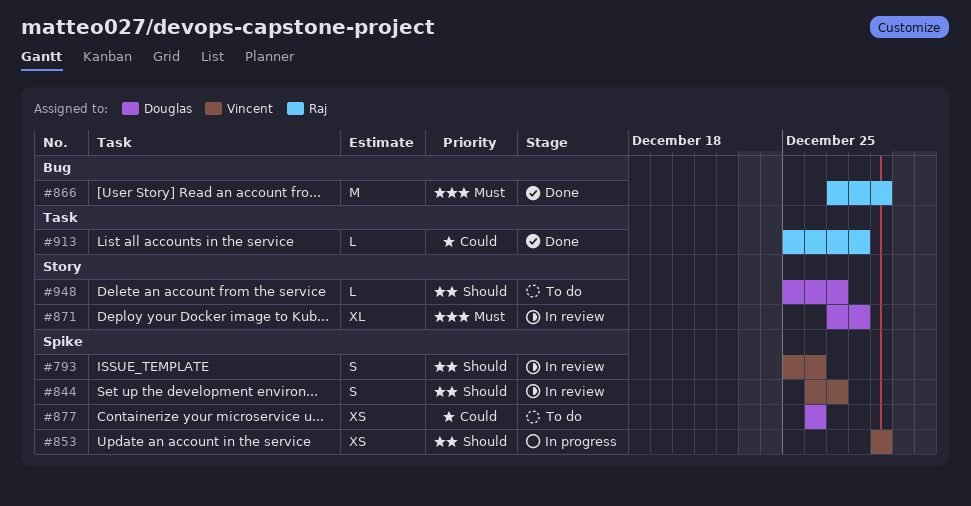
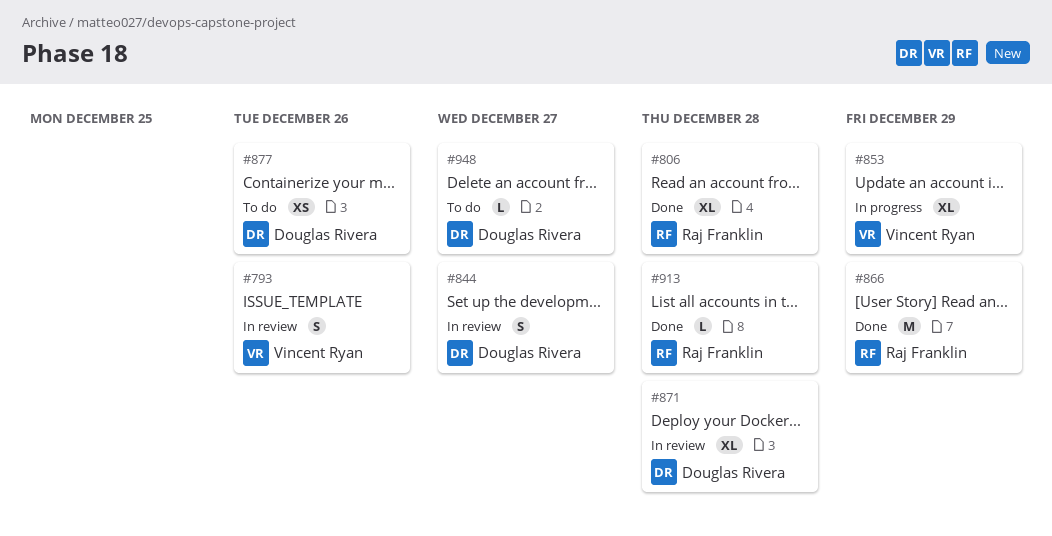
#806: none -> present
#844, owner: Vincent Ryan -> Douglas Rivera
#853, estimate: XS -> XL

